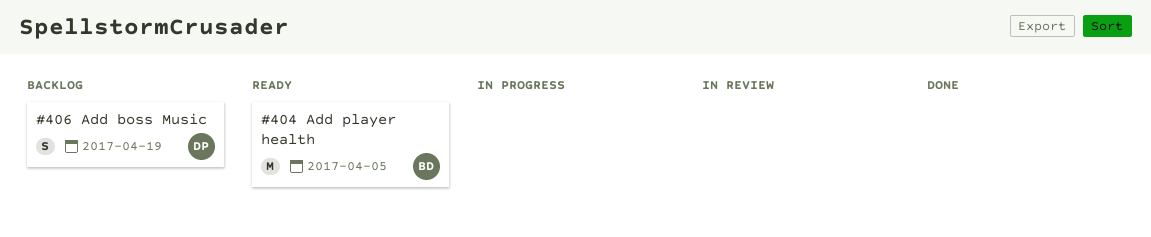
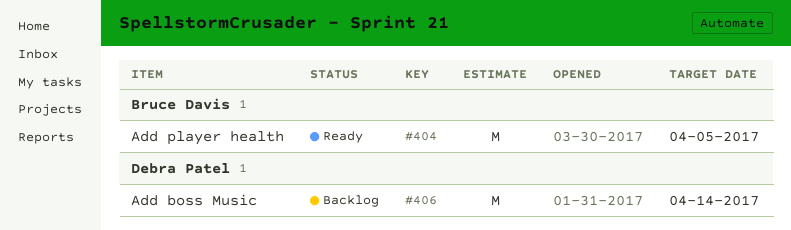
#406, estimate: S -> M
#406, due: Apr 19 -> Apr 14

